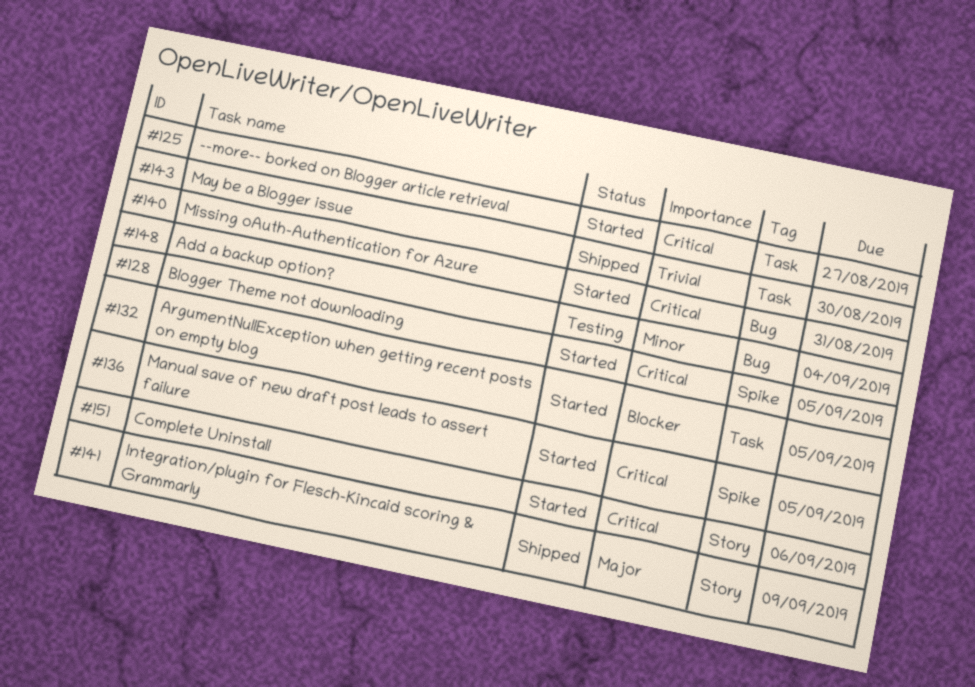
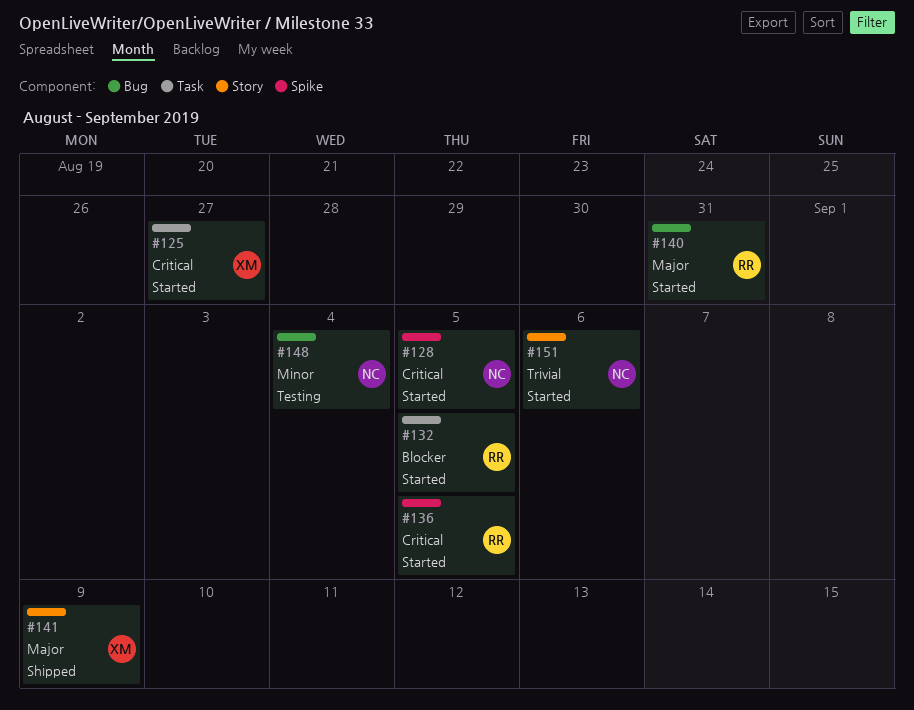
#140, priority: Critical -> Major
#143: present -> none
#151, priority: Critical -> Trivial

